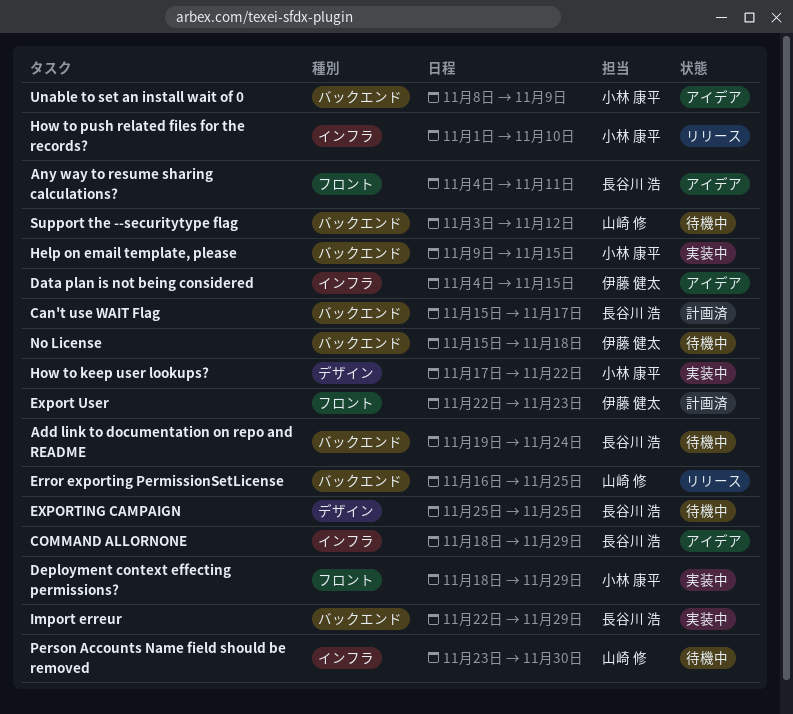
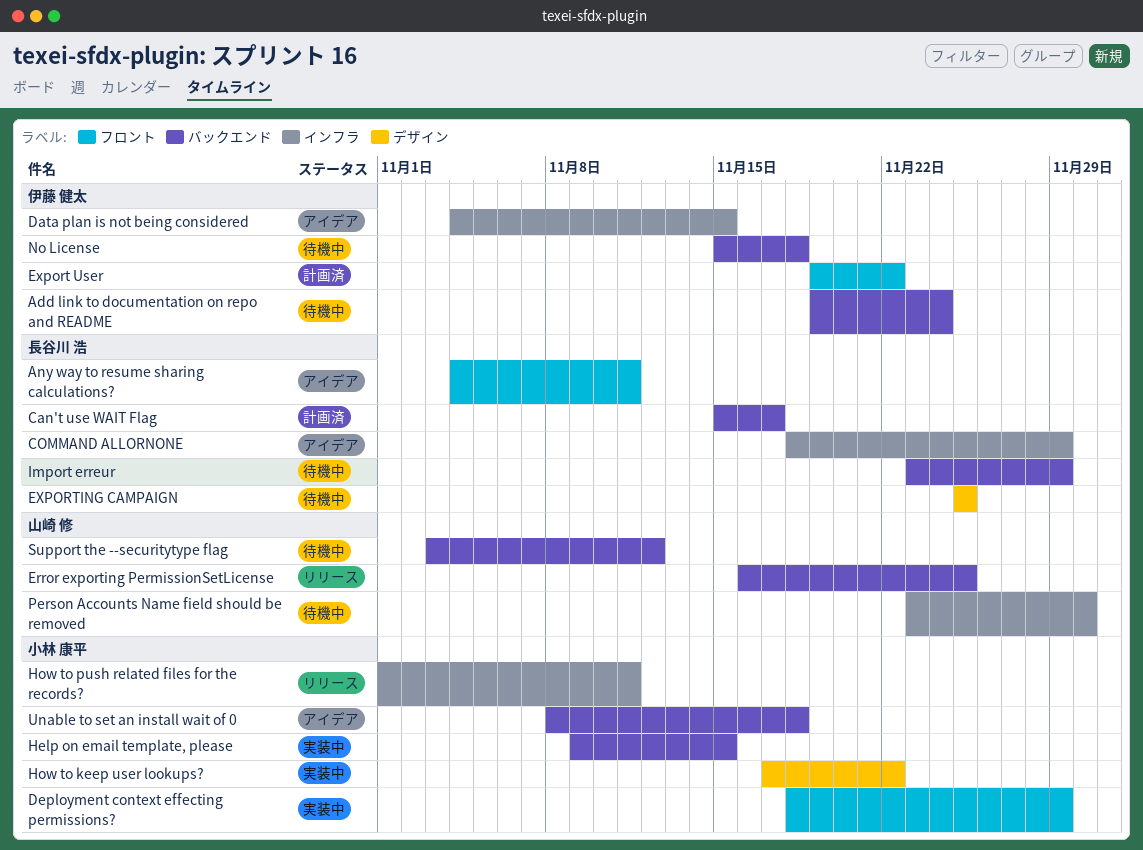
Add link to documentation on repo and README, owner: 長谷川 浩 -> 伊藤 健太
Export User, start: Nov 22 -> Nov 19
Export User, due: Nov 23 -> Nov 22
How to push related files for the records?, due: Nov 10 -> Nov 11
Import erreur, status: 実装中 -> 待機中
Import erreur, start: Nov 22 -> Nov 23
Unable to set an install wait of 0, due: Nov 9 -> Nov 18

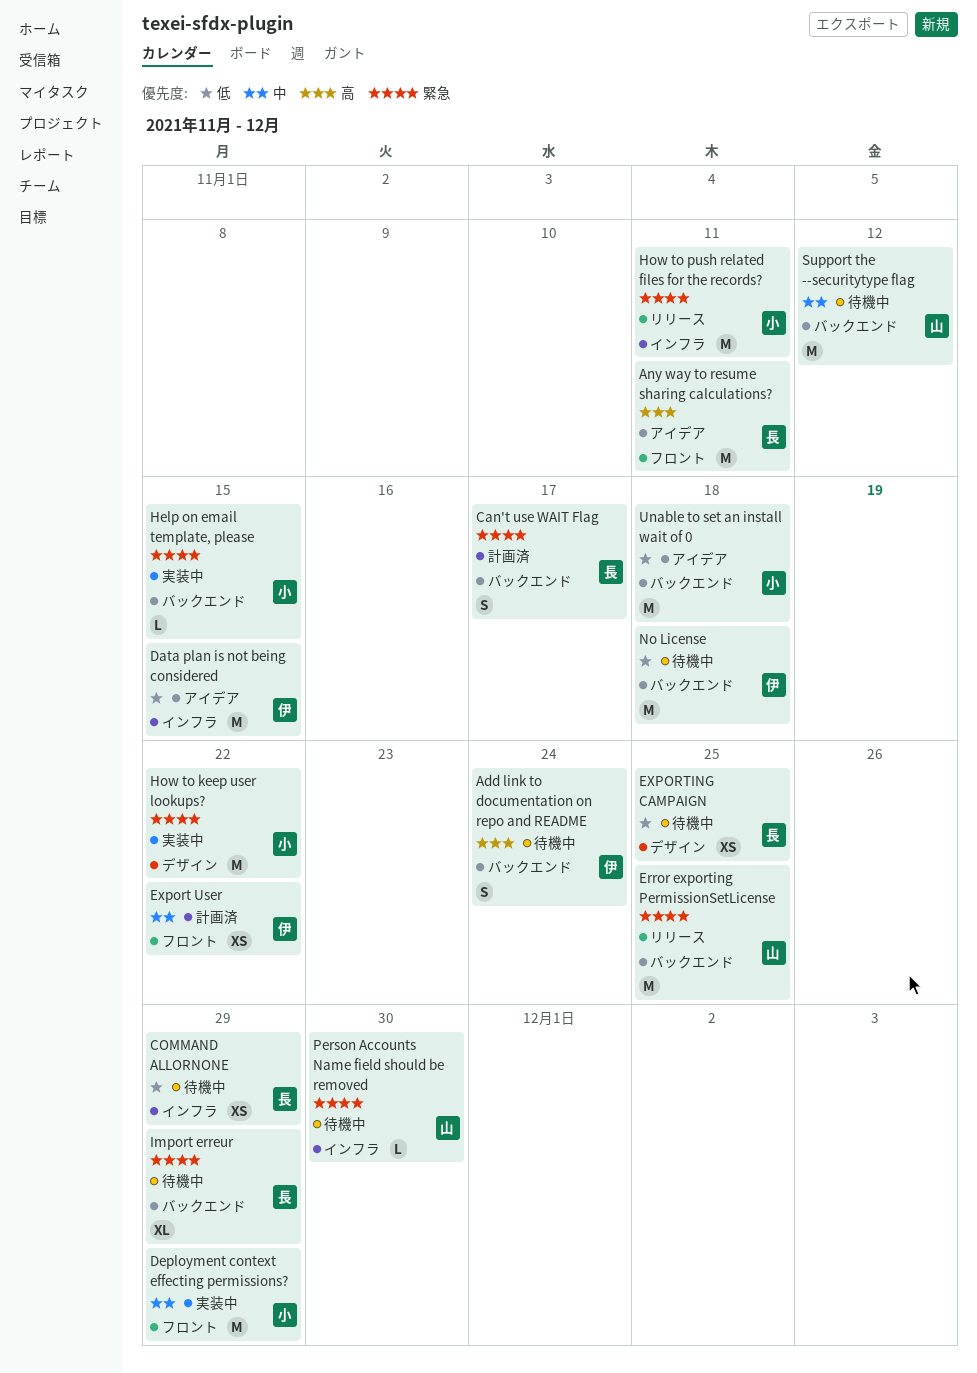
COMMAND ALLORNONE, status: アイデア -> 待機中

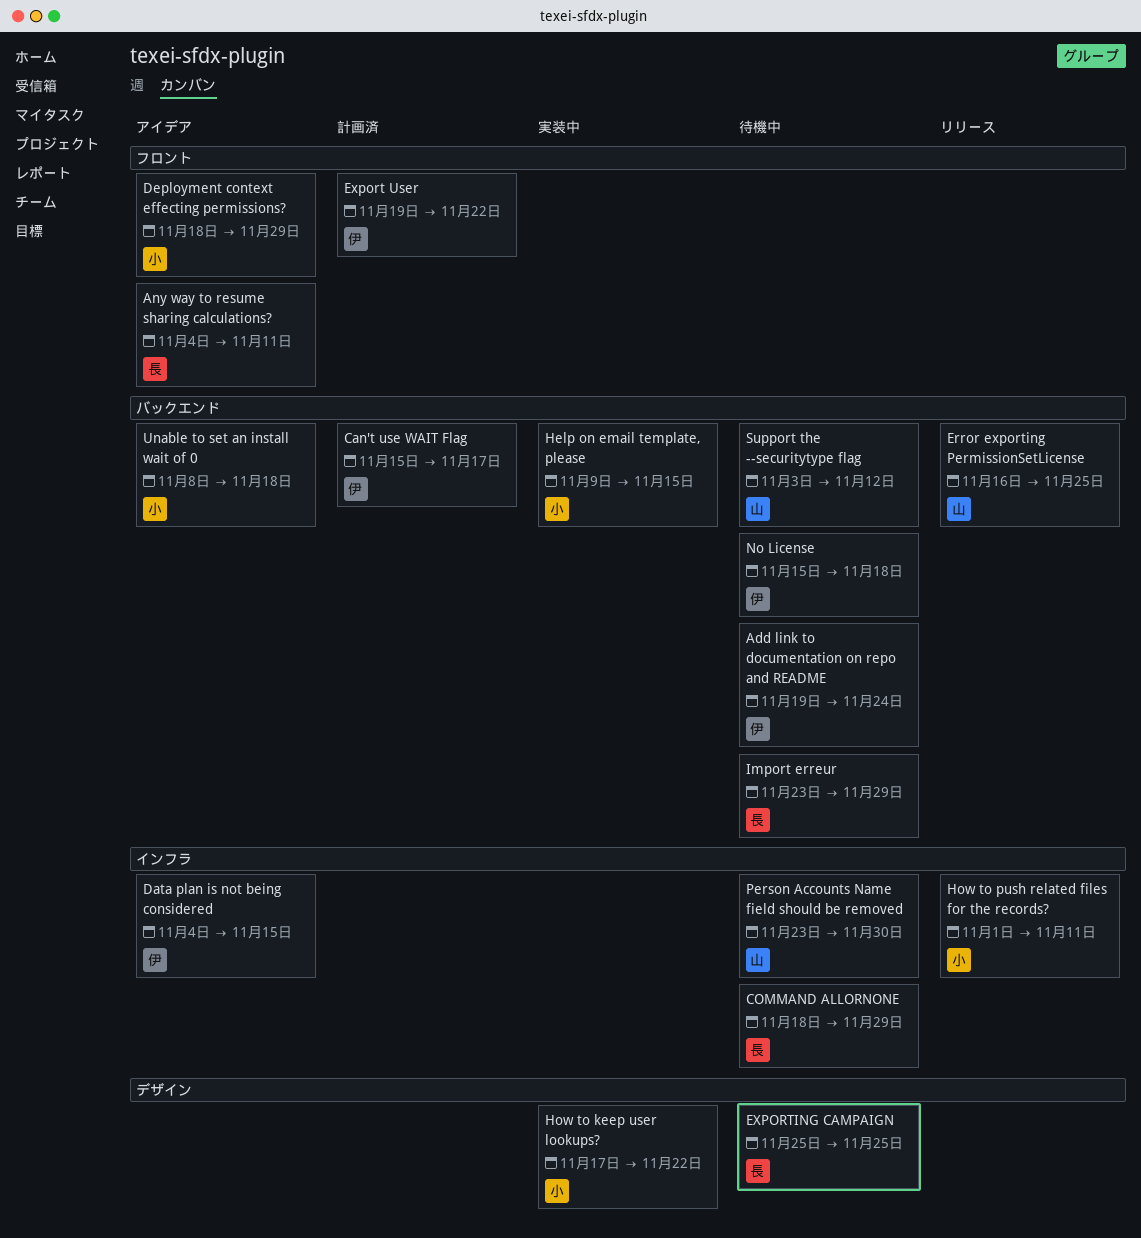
Can't use WAIT Flag, owner: 長 -> 伊
Deployment context effecting permissions?, status: 実装中 -> アイデア

